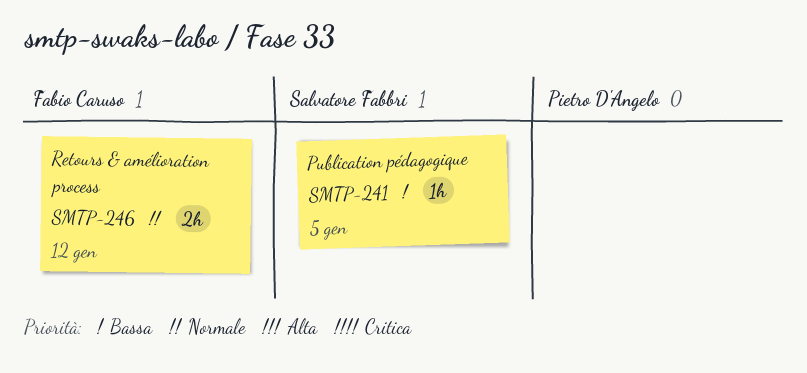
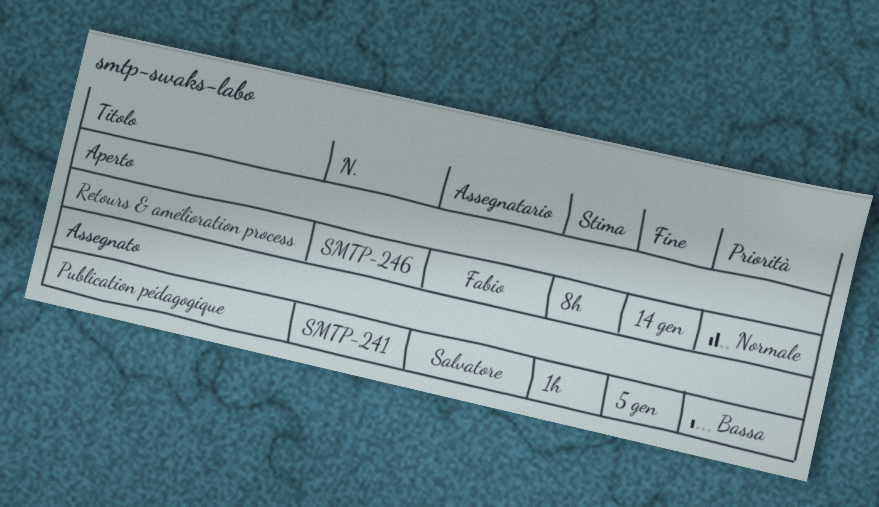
SMTP-246, estimate: 2h -> 8h
SMTP-246, due: Jan 12 -> Jan 14

